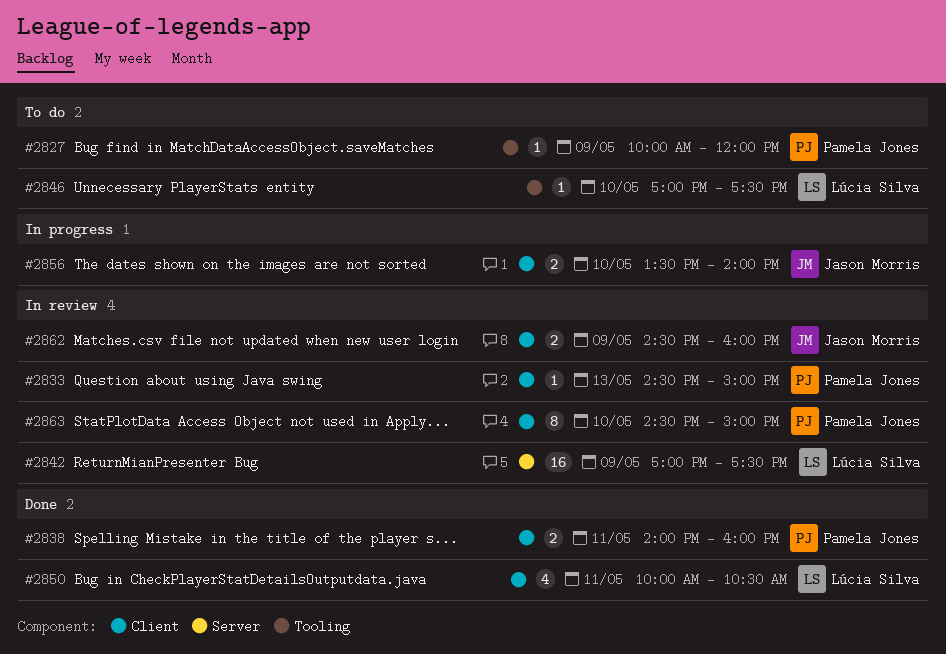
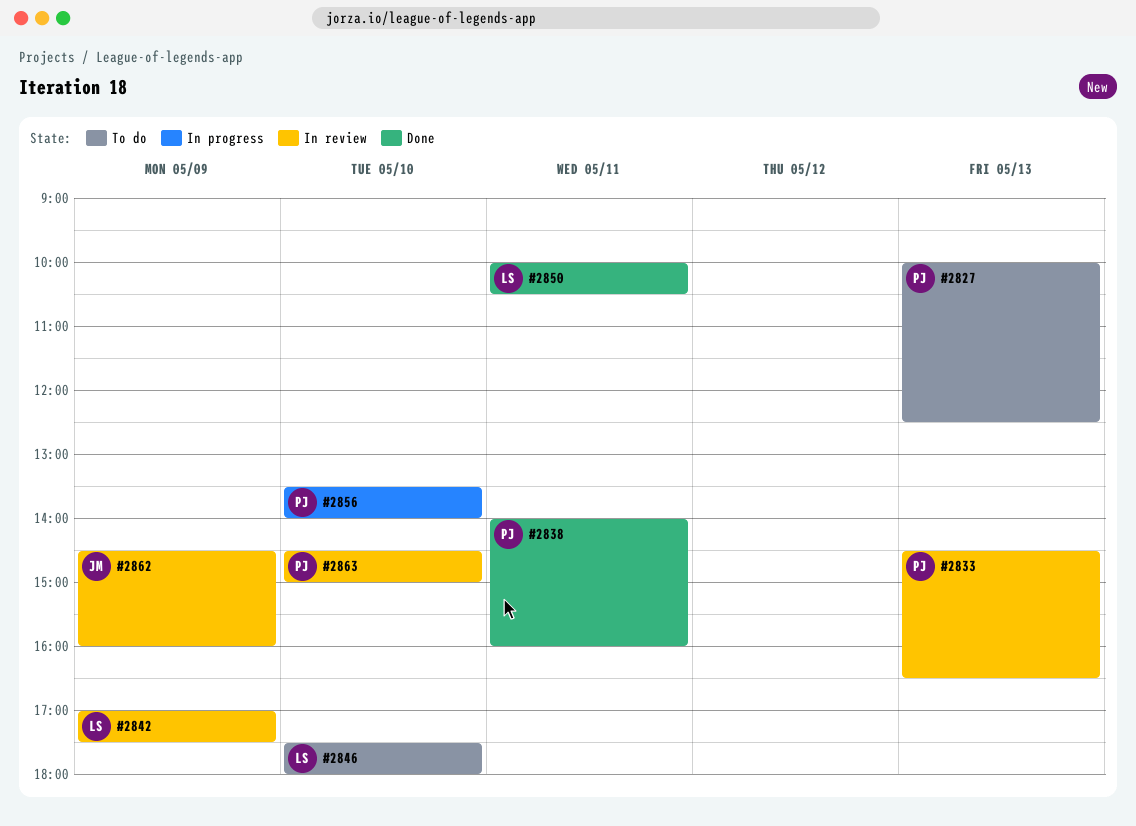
#2827, day: May 9 -> May 13
#2827, ends: 12:00 -> 12:30
#2833, ends: 15:00 -> 16:30
#2846, begins: 17:00 -> 17:30
#2846, ends: 17:30 -> 18:00
#2856, owner: Jason Morris -> Pamela Jones

